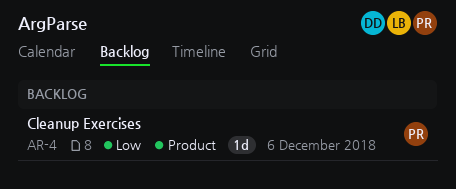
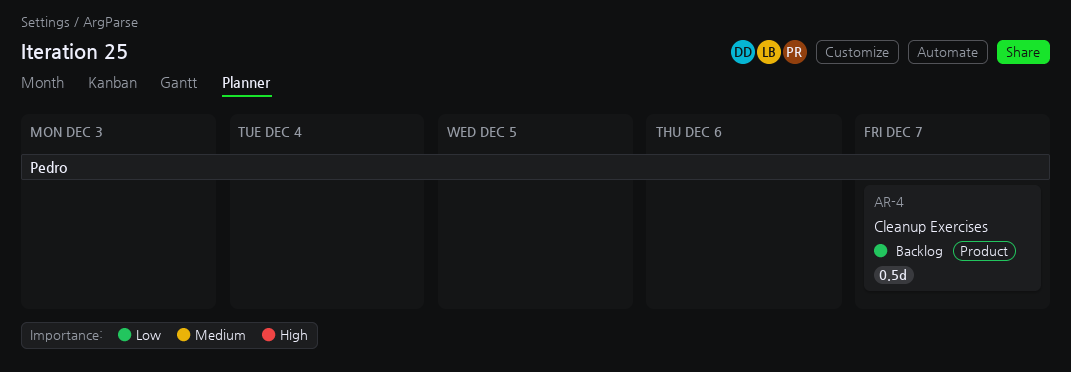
AR-4, estimate: 1d -> 0.5d
AR-4, due: Dec 6 -> Dec 7

